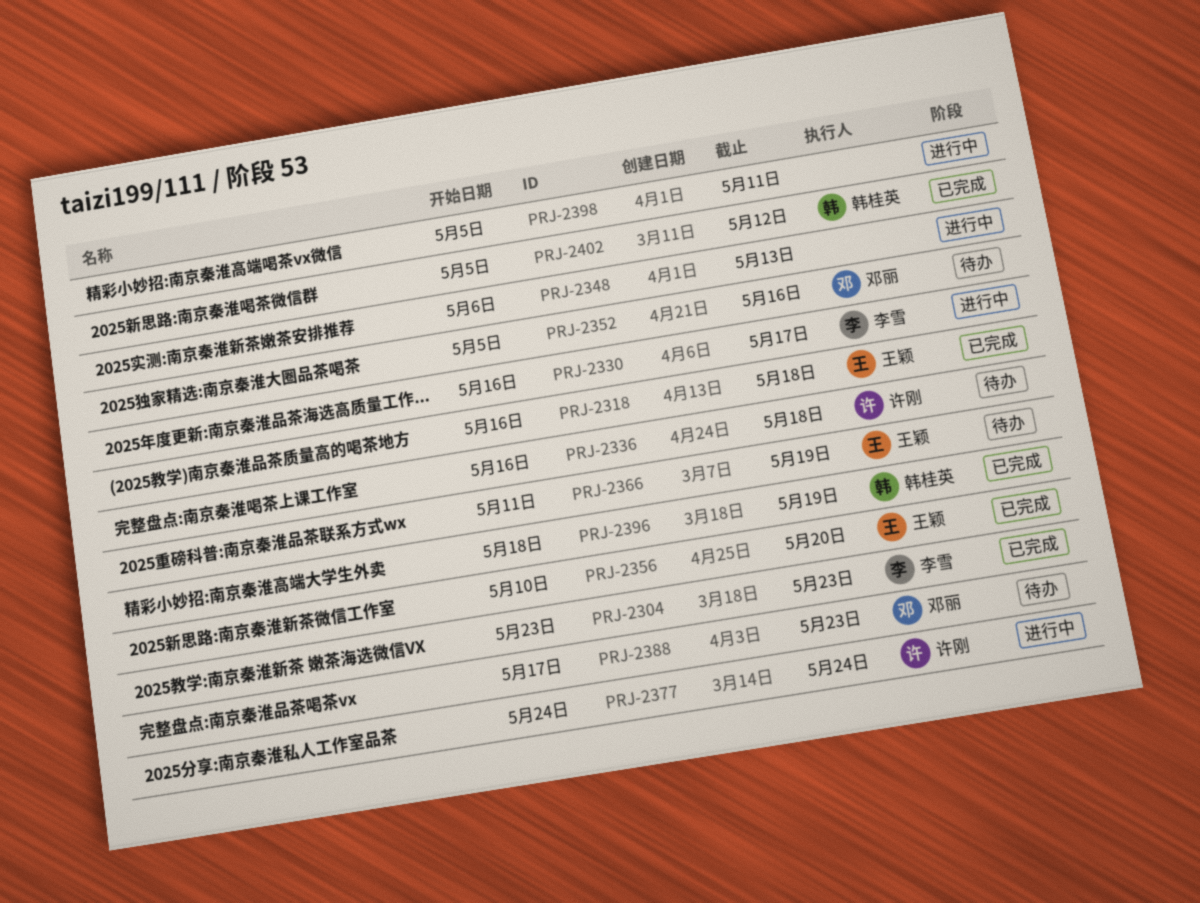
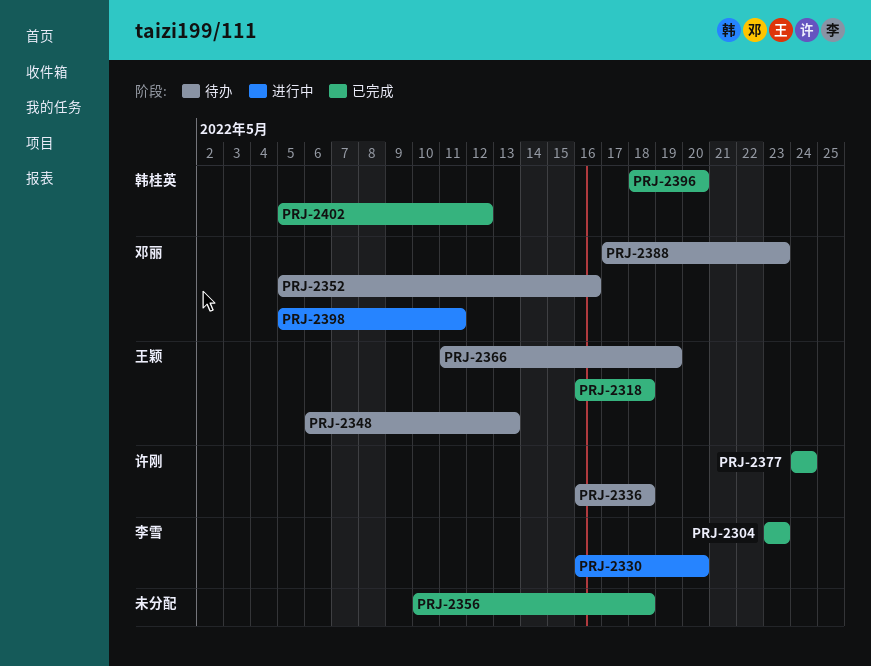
PRJ-2330, due: May 17 -> May 20
PRJ-2348, status: 进行中 -> 待办
PRJ-2348, owner: none -> 王颖
PRJ-2356, owner: 王颖 -> none
PRJ-2356, due: May 20 -> May 18
PRJ-2377, status: 进行中 -> 已完成
PRJ-2396, due: May 19 -> May 20
PRJ-2398, owner: none -> 邓丽

